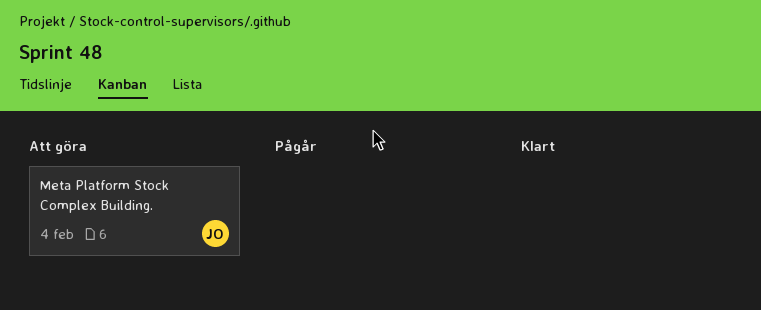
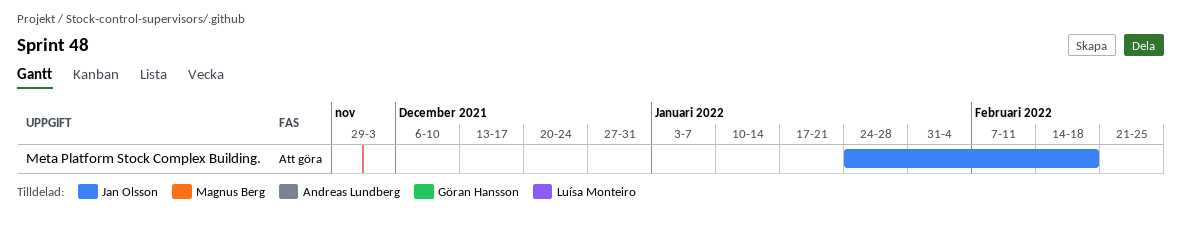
Meta Platform Stock Complex Building., due: Feb 4 -> Feb 18

